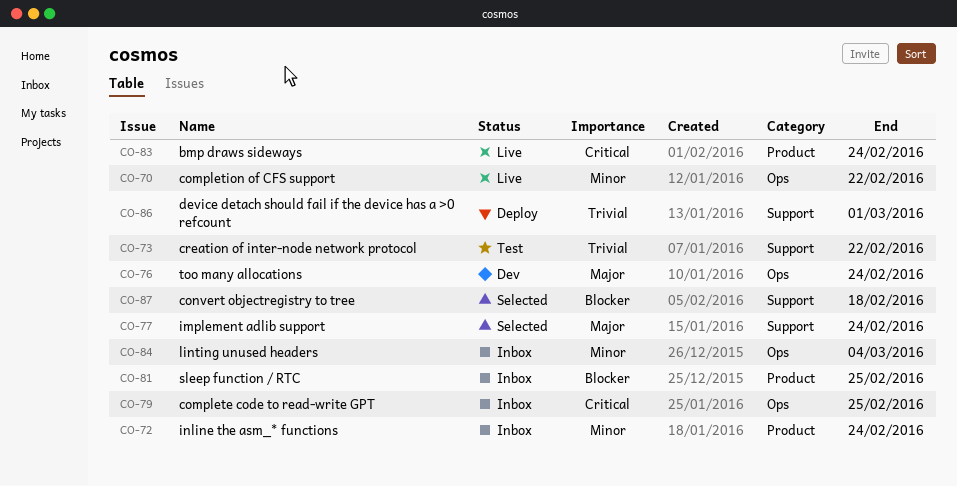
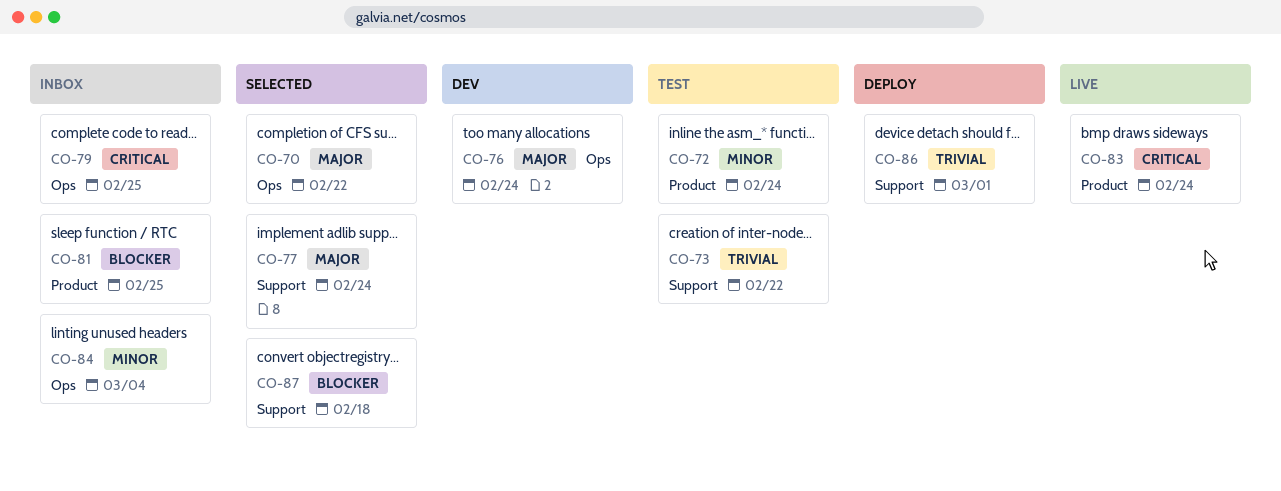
CO-70, status: Live -> Selected
CO-70, priority: Minor -> Major
CO-72, status: Inbox -> Test

